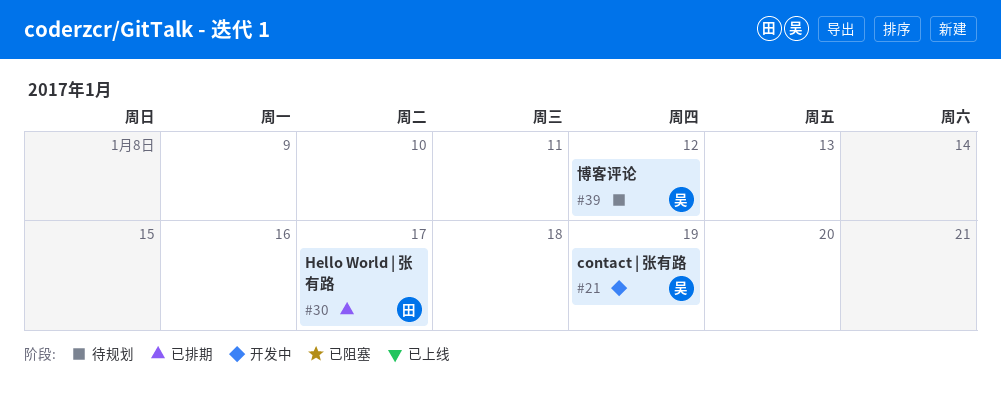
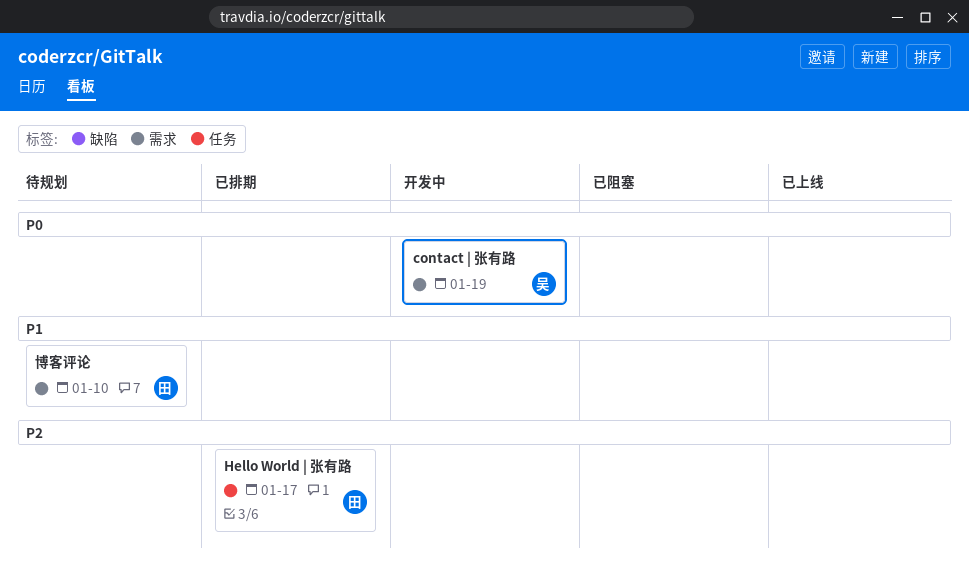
博客评论, owner: 吴 -> 田
博客评论, due: Jan 12 -> Jan 10

